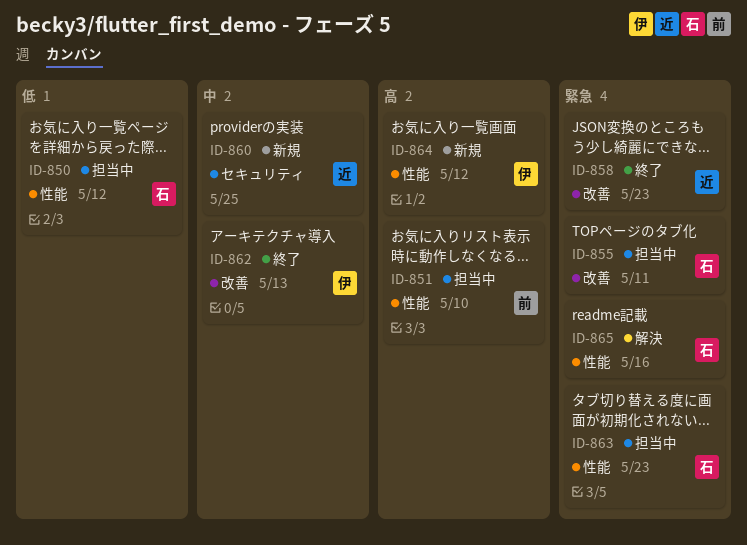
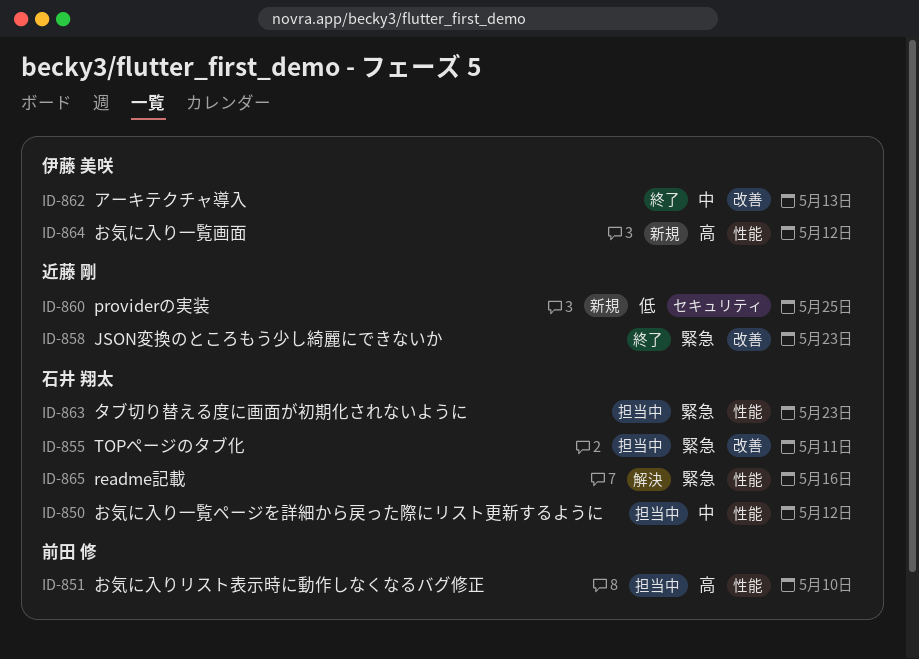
ID-850, priority: 低 -> 中
ID-860, priority: 中 -> 低

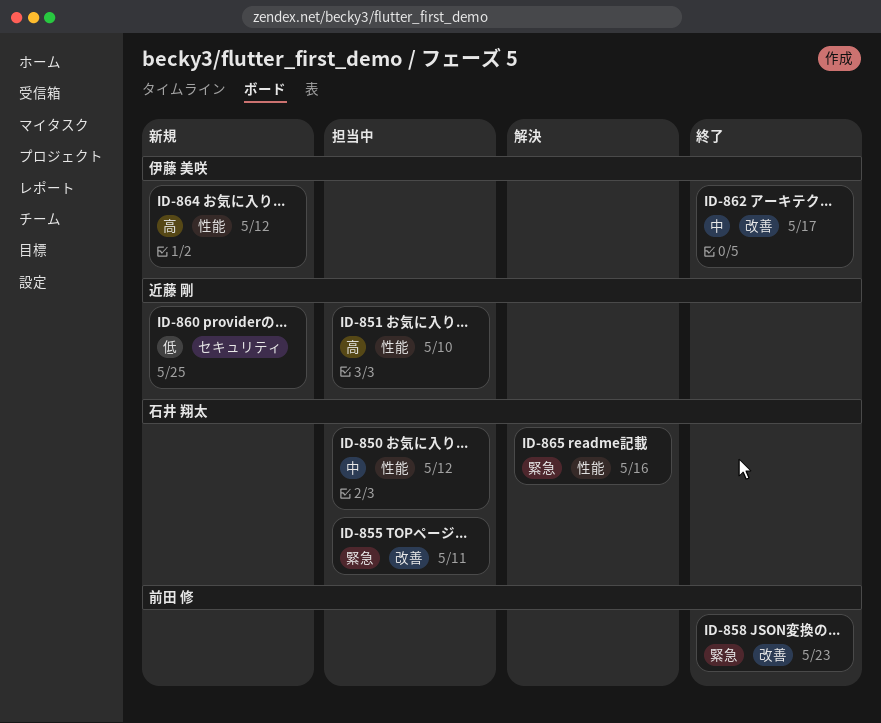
ID-851, owner: 前田 修 -> 近藤 剛
ID-858, owner: 近藤 剛 -> 前田 修
ID-862, due: May 13 -> May 17
ID-863: present -> none

